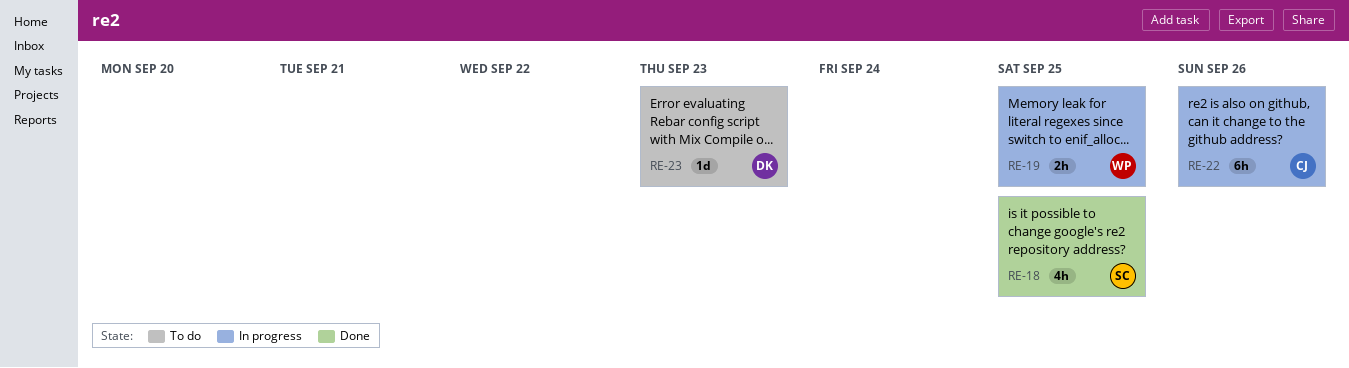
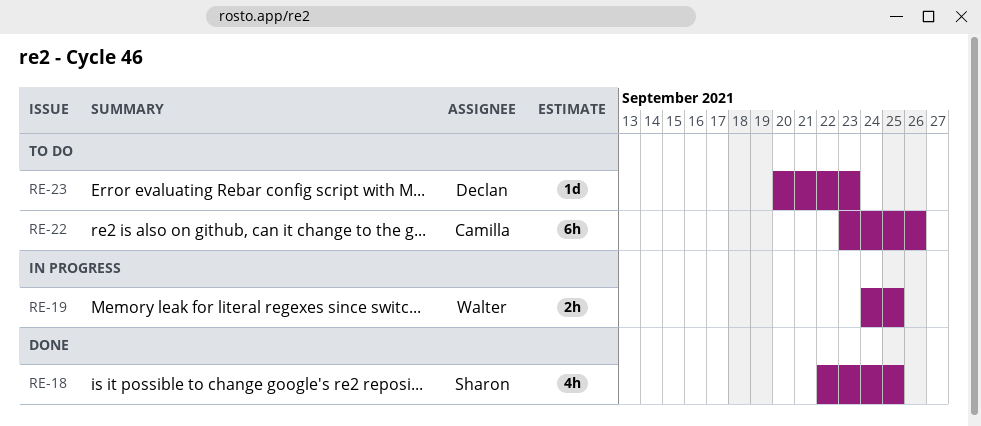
RE-22, status: In progress -> To do

